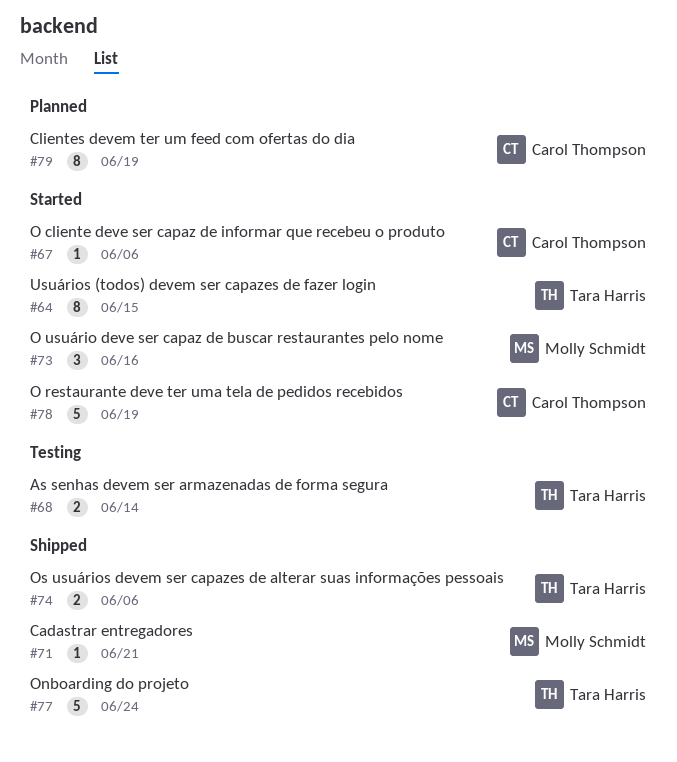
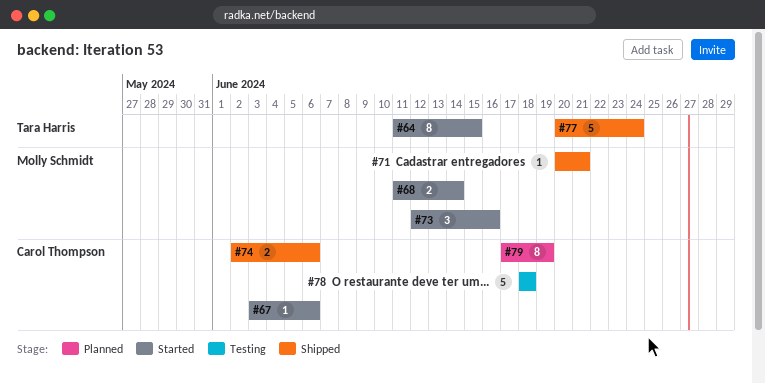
#68, status: Testing -> Started
#68, owner: Tara Harris -> Molly Schmidt
#74, owner: Tara Harris -> Carol Thompson
#78, status: Started -> Testing
#78, due: Jun 19 -> Jun 18

